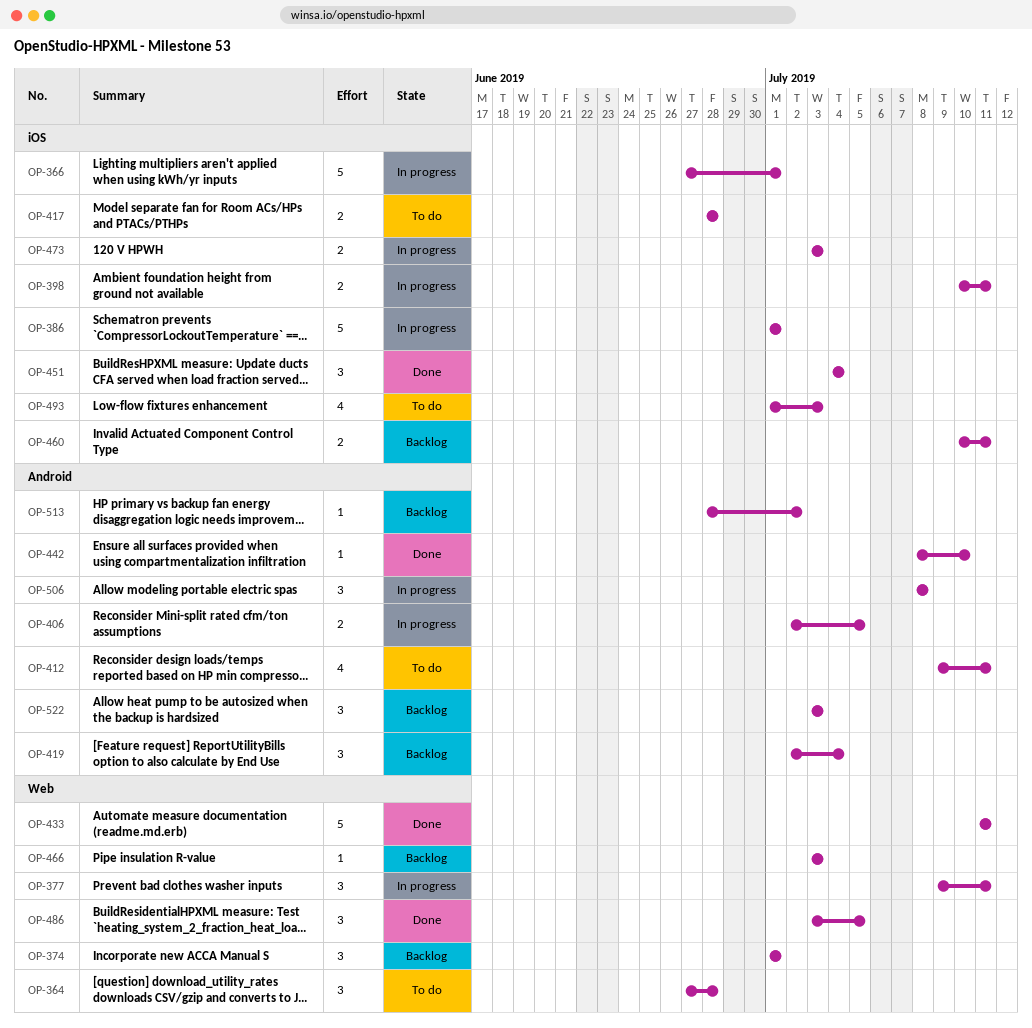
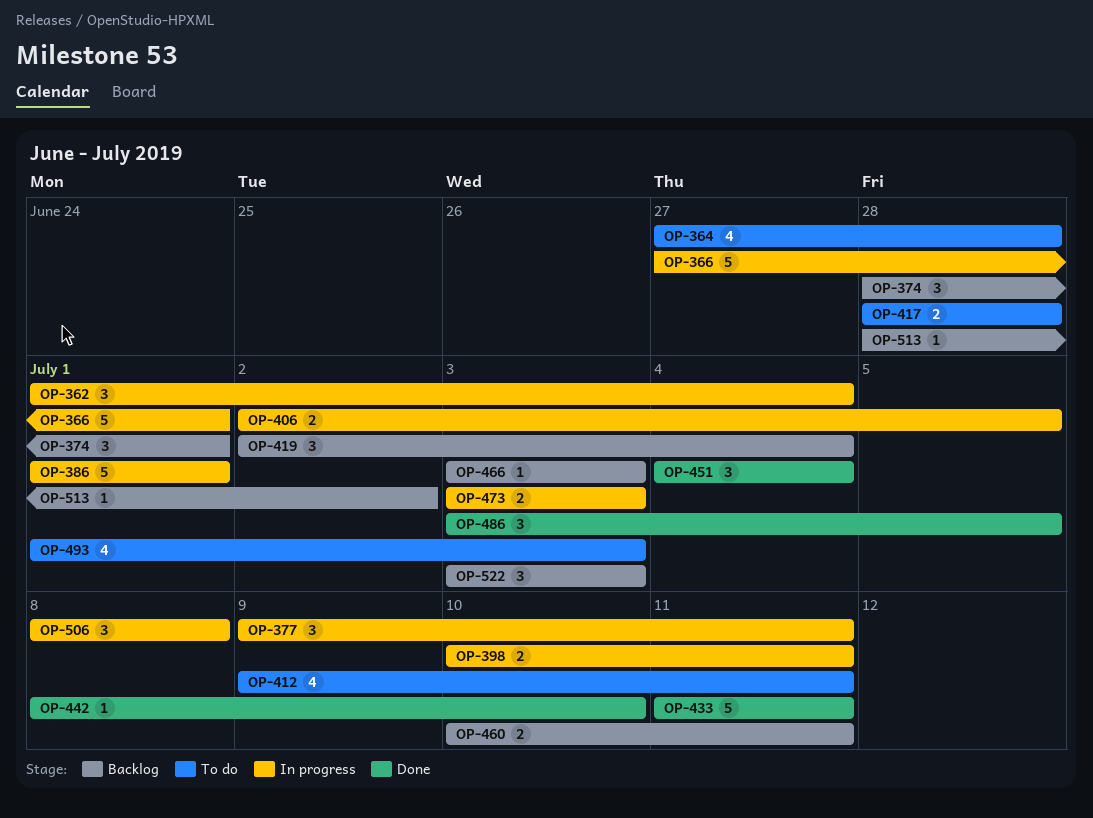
OP-362: none -> present
OP-364, estimate: 3 -> 4
OP-374, start: Jul 1 -> Jun 28

